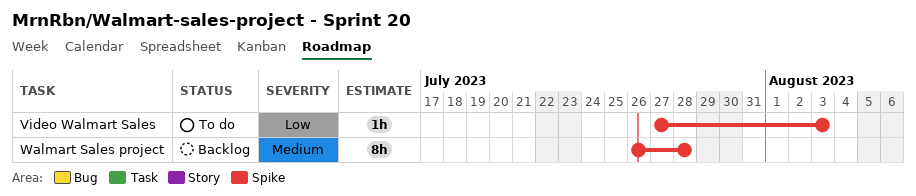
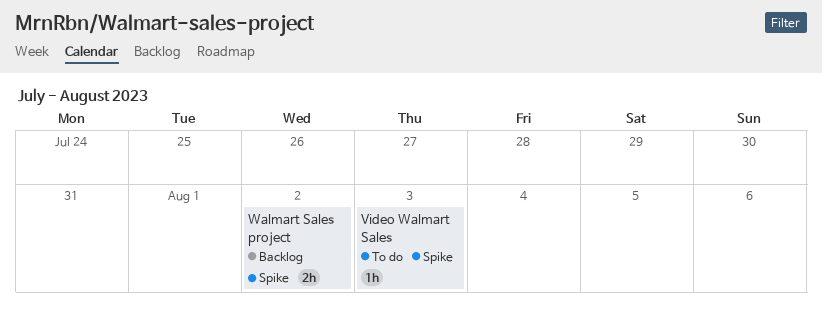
Walmart Sales project, estimate: 8h -> 2h
Walmart Sales project, due: Jul 28 -> Aug 2

